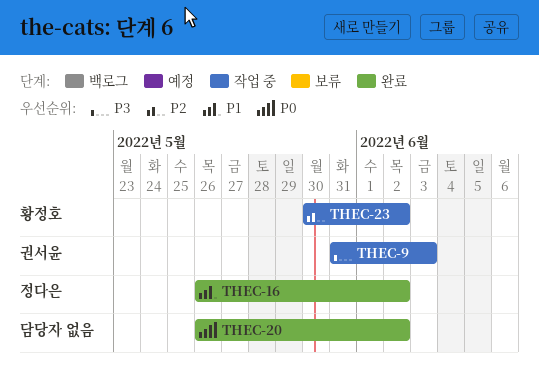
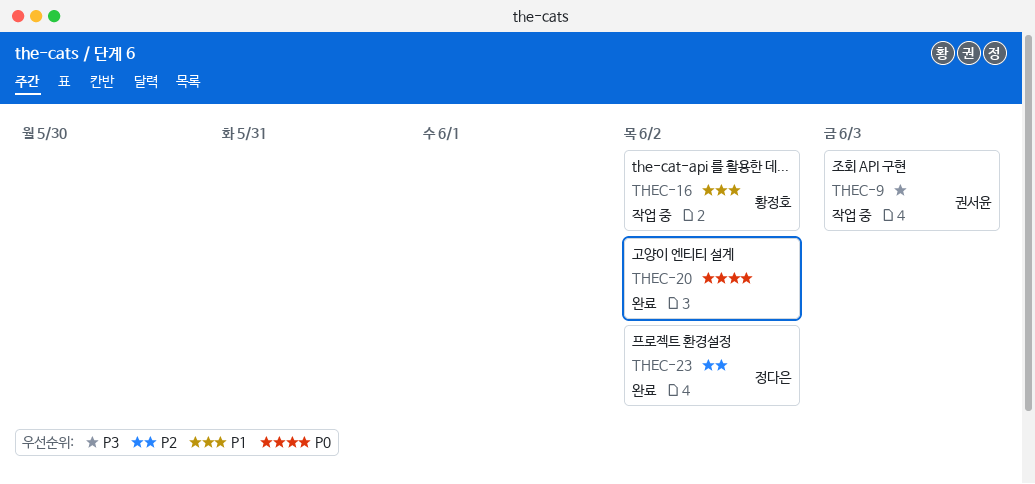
THEC-16, status: 완료 -> 작업 중
THEC-16, owner: 정다은 -> 황정호
THEC-23, status: 작업 중 -> 완료
THEC-23, owner: 황정호 -> 정다은

